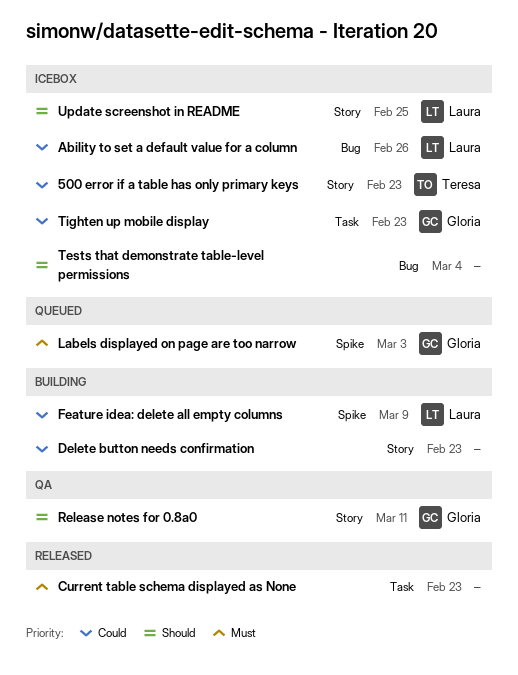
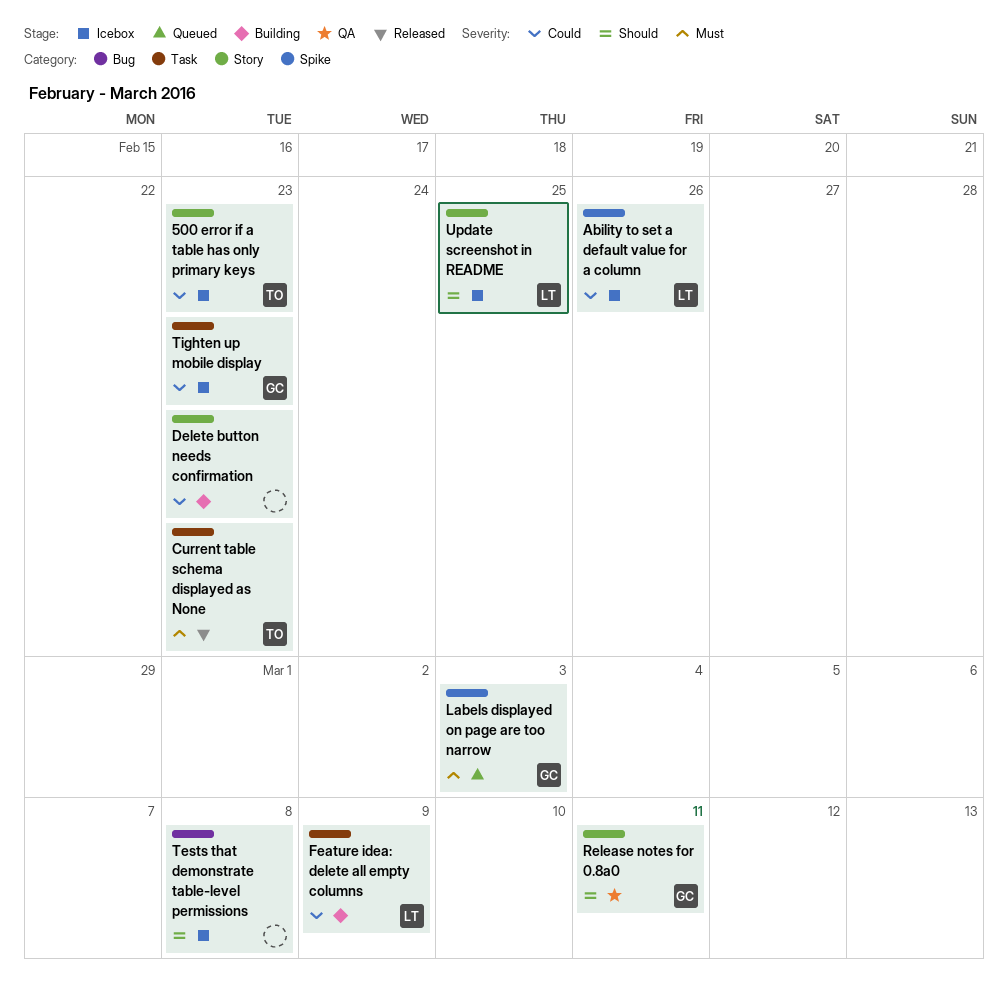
Ability to set a default value for a column, label: Bug -> Spike
Current table schema displayed as None, owner: none -> Teresa
Feature idea: delete all empty columns, label: Spike -> Task
Tests that demonstrate table-level permissions, due: Mar 4 -> Mar 8

